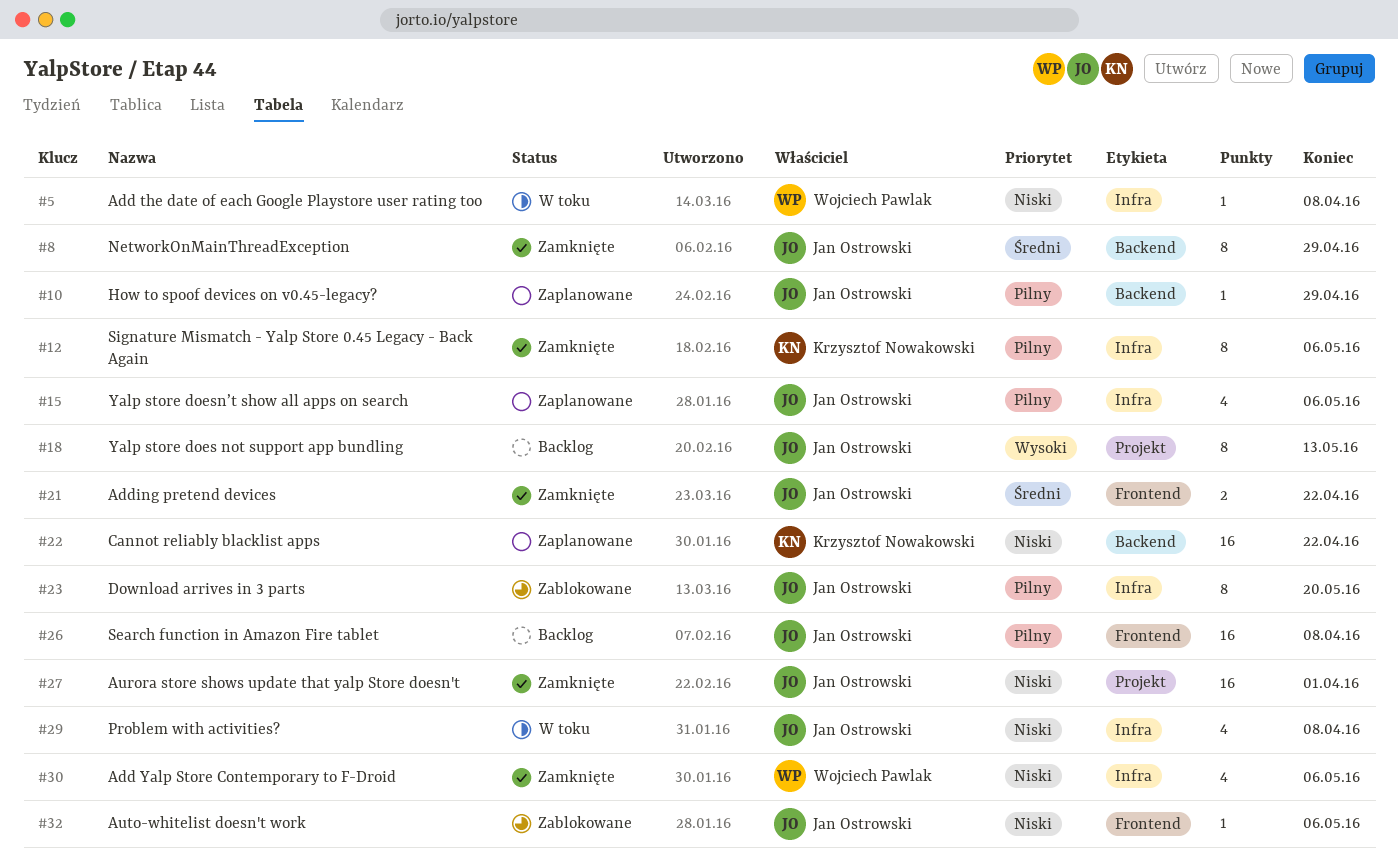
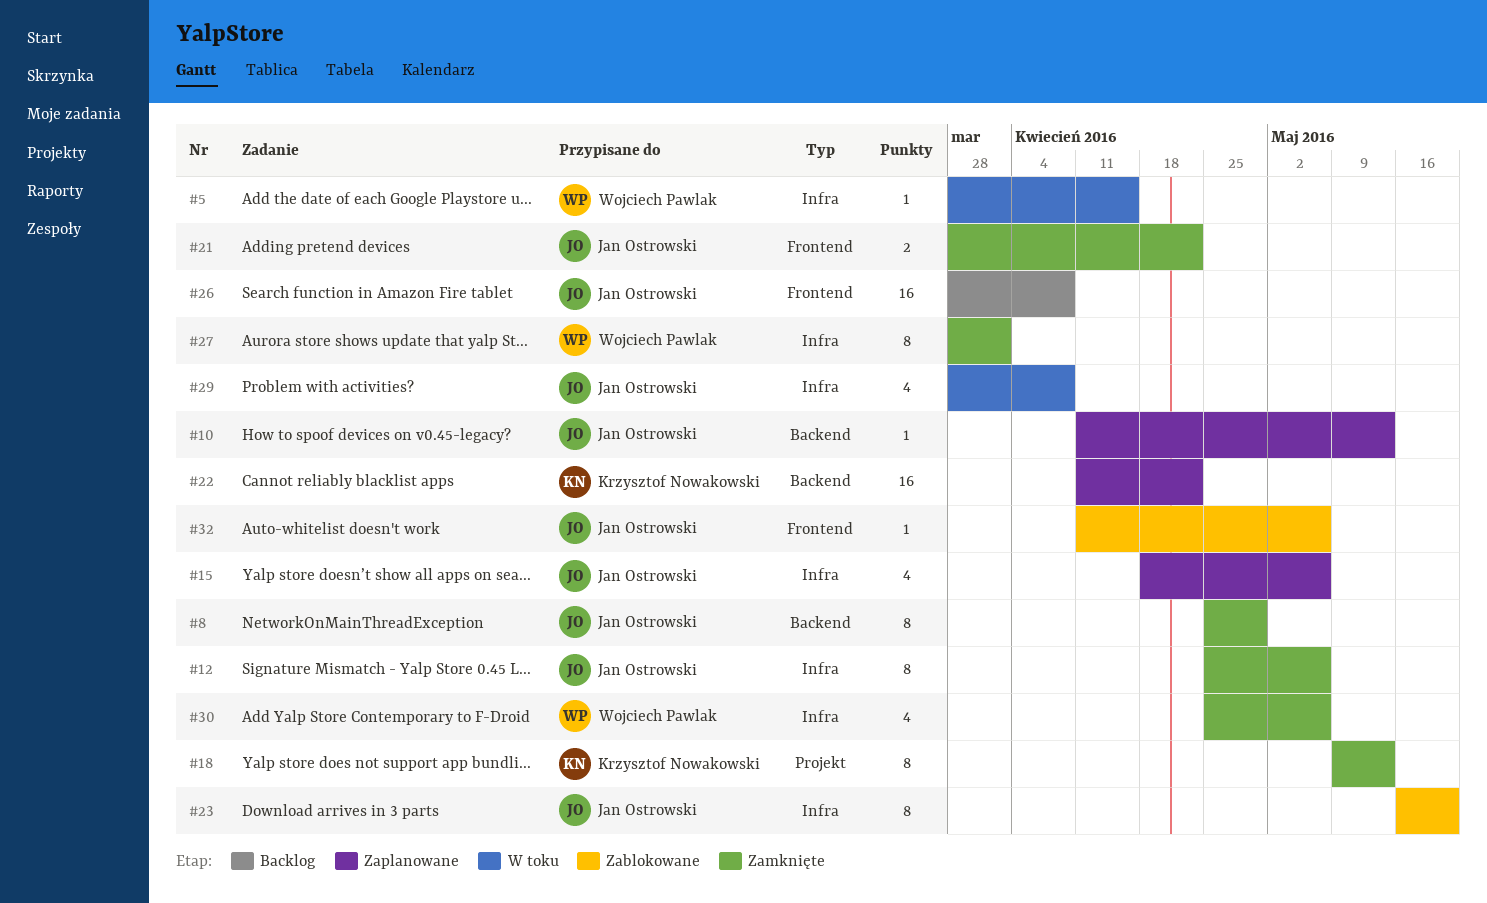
#5, due: Apr 8 -> Apr 15
#10, due: Apr 29 -> May 13
#12, owner: Krzysztof Nowakowski -> Jan Ostrowski
#18, status: Backlog -> Zamknięte
#18, owner: Jan Ostrowski -> Krzysztof Nowakowski
#27, owner: Jan Ostrowski -> Wojciech Pawlak
#27, label: Projekt -> Infra
#27, estimate: 16 -> 8

